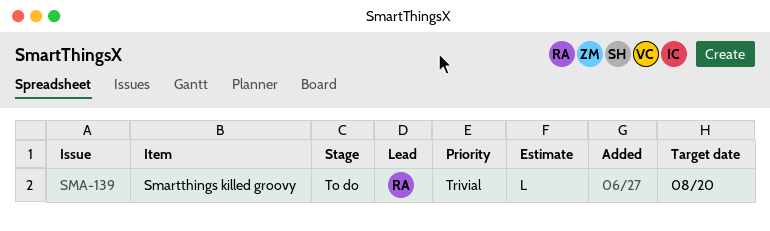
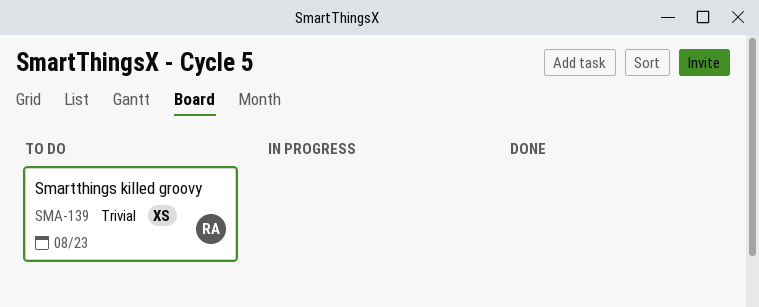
SMA-139, estimate: L -> XS
SMA-139, due: Aug 20 -> Aug 23

